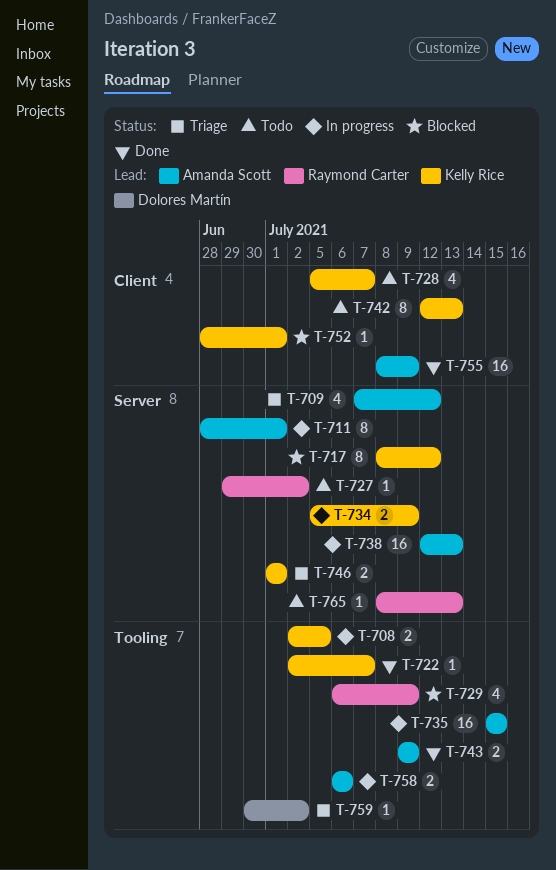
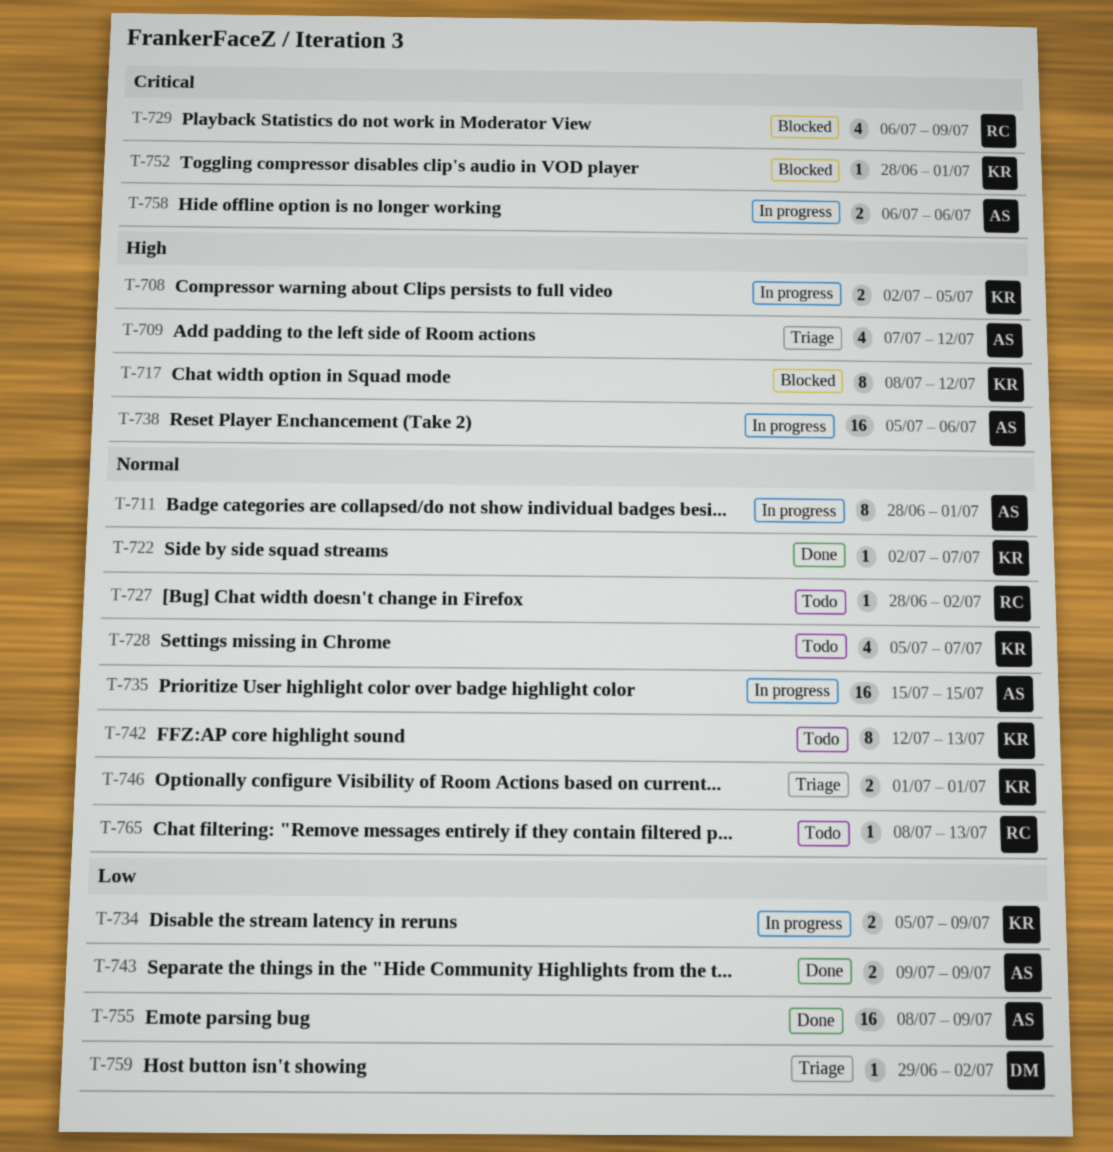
T-727, start: Jun 29 -> Jun 28
T-738, start: Jul 12 -> Jul 5
T-738, due: Jul 13 -> Jul 6
T-759, start: Jun 30 -> Jun 29

